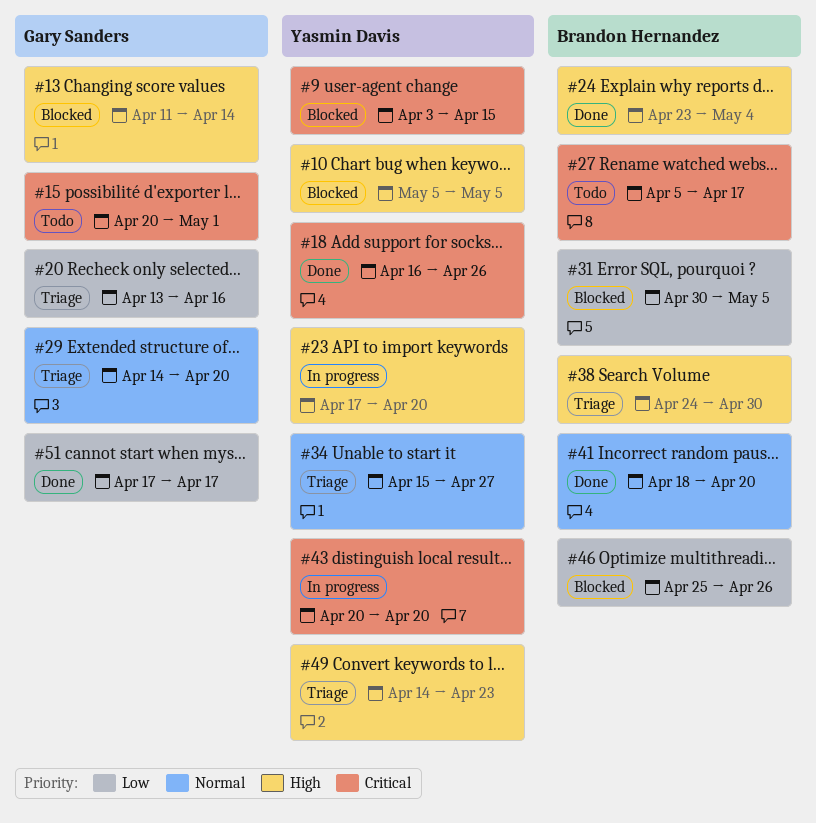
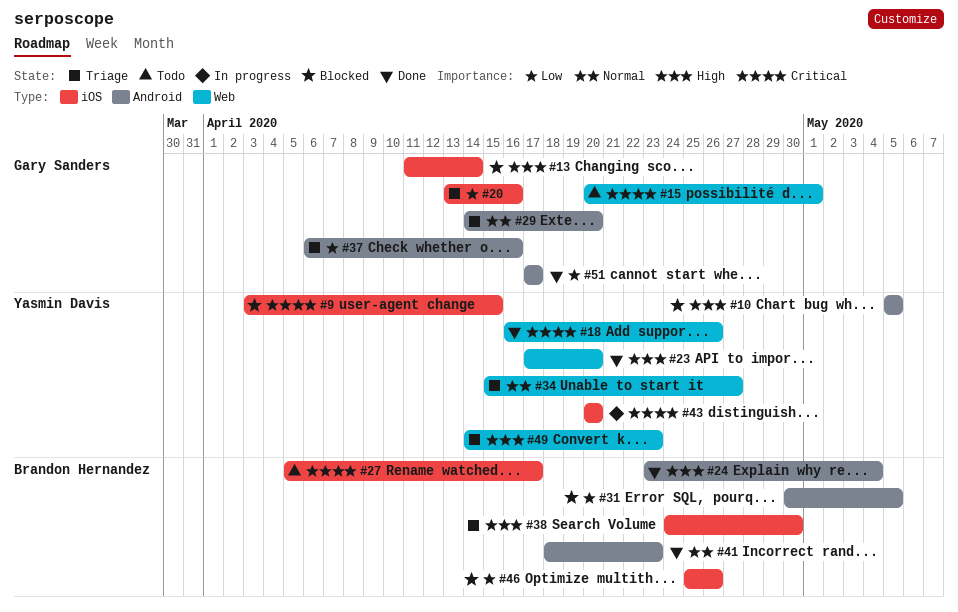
#23, status: In progress -> Done
#37: none -> present
#41, due: Apr 20 -> Apr 23

